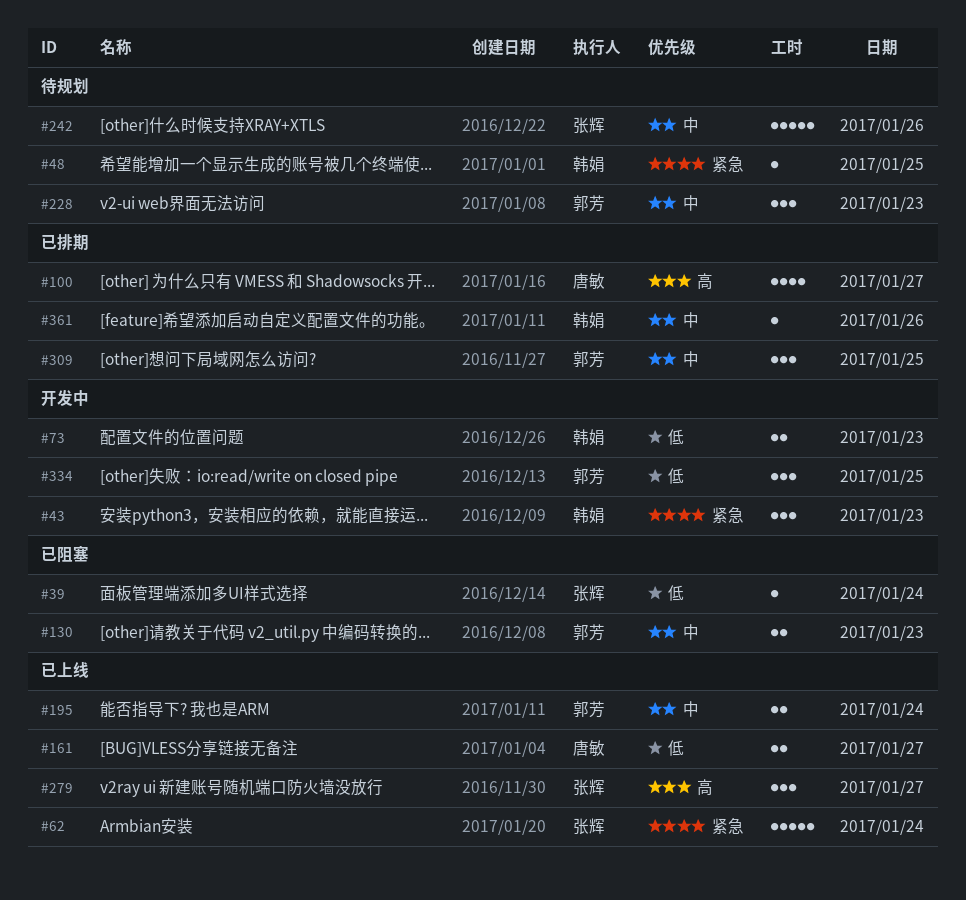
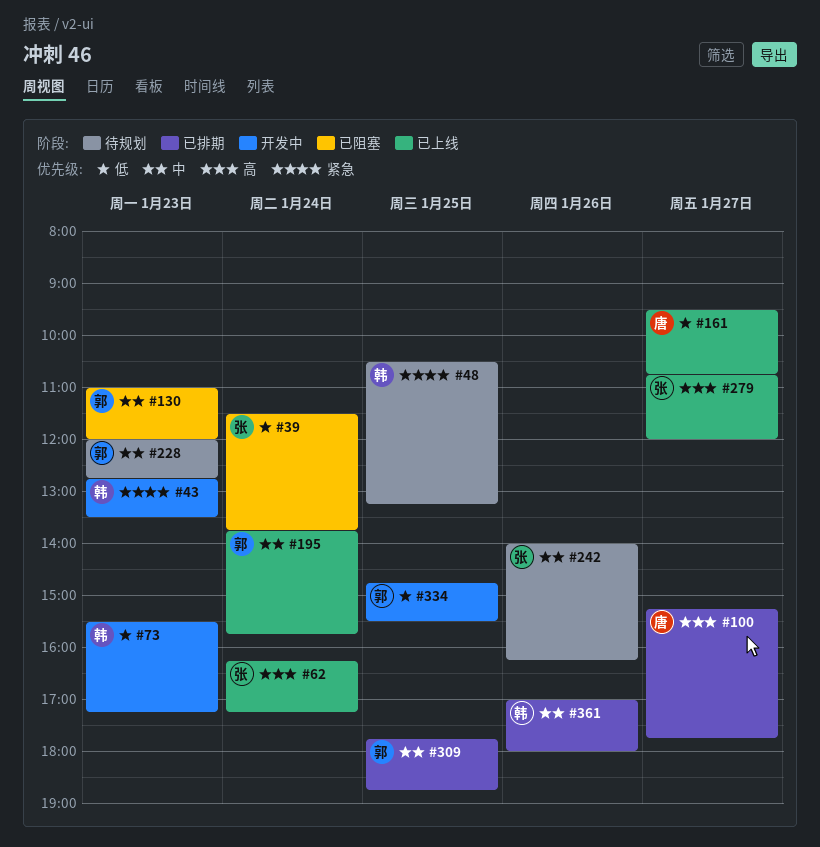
#62, priority: 紧急 -> 高

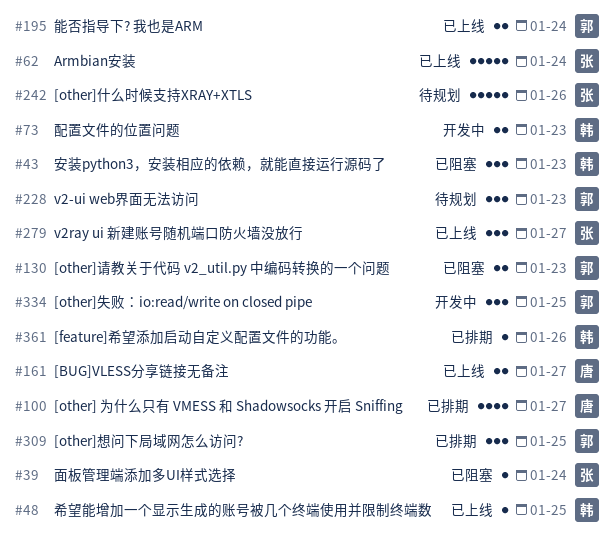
#43, status: 开发中 -> 已阻塞
#48, status: 待规划 -> 已上线

